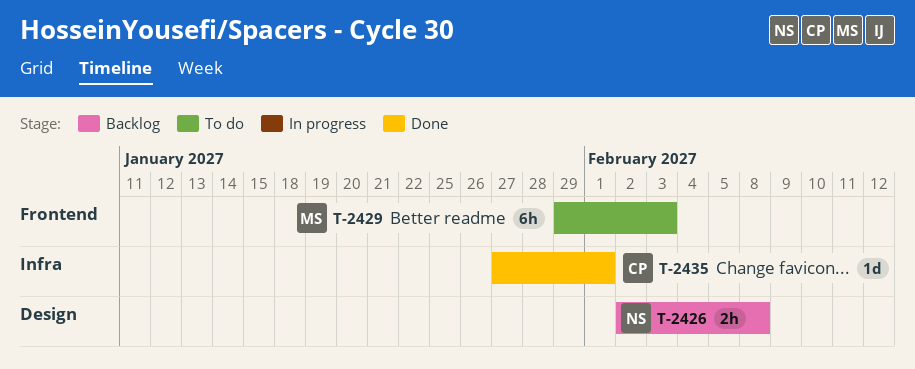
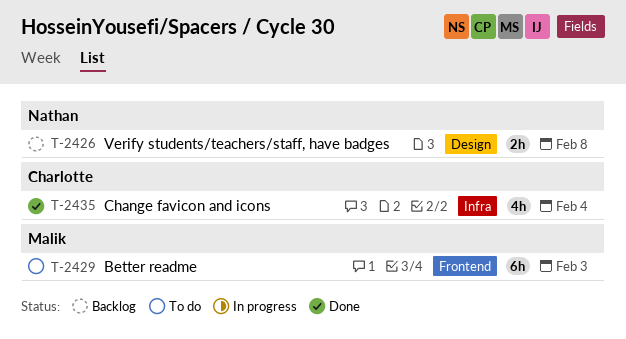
T-2435, estimate: 1d -> 4h
T-2435, due: Feb 1 -> Feb 4

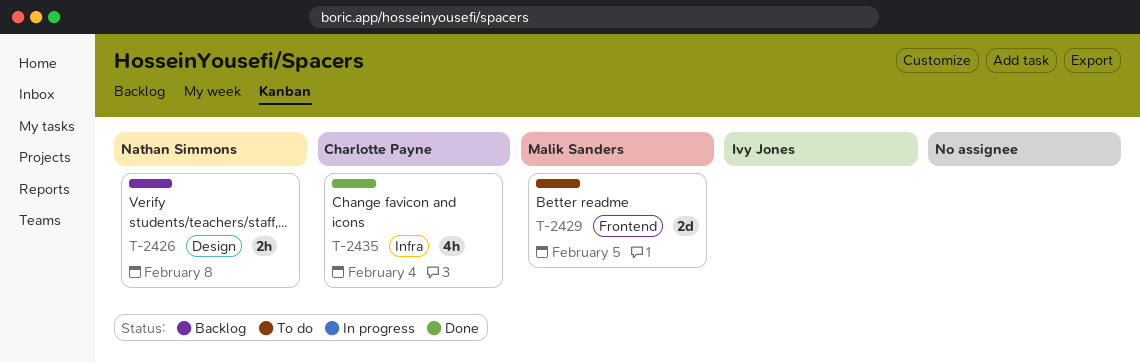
T-2429, estimate: 6h -> 2d
T-2429, due: Feb 3 -> Feb 5

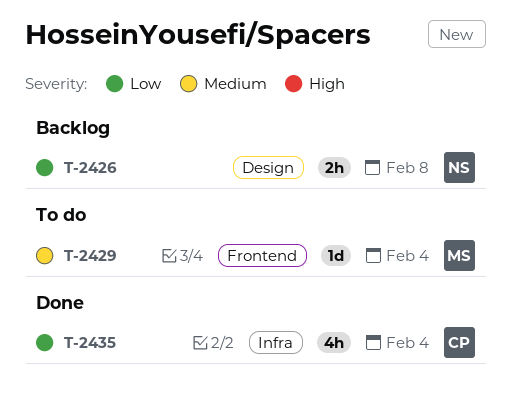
T-2429, estimate: 2d -> 1d
T-2429, due: Feb 5 -> Feb 4

